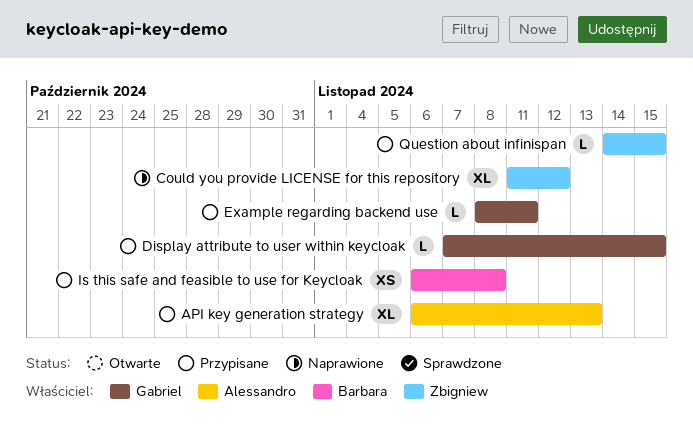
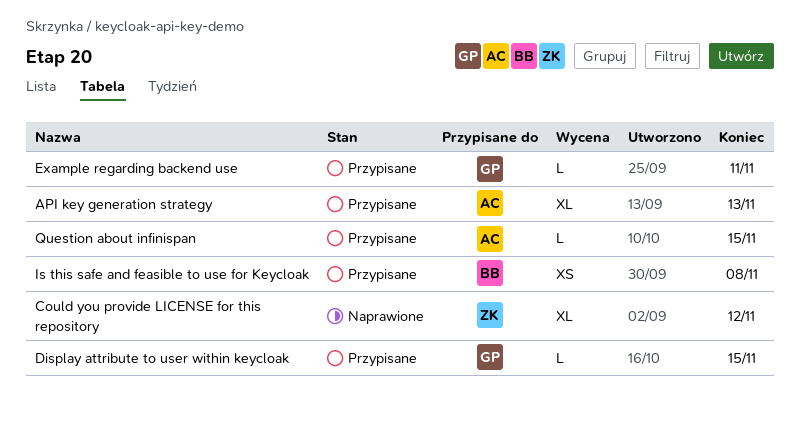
Question about infinispan, owner: Zbigniew -> Alessandro

